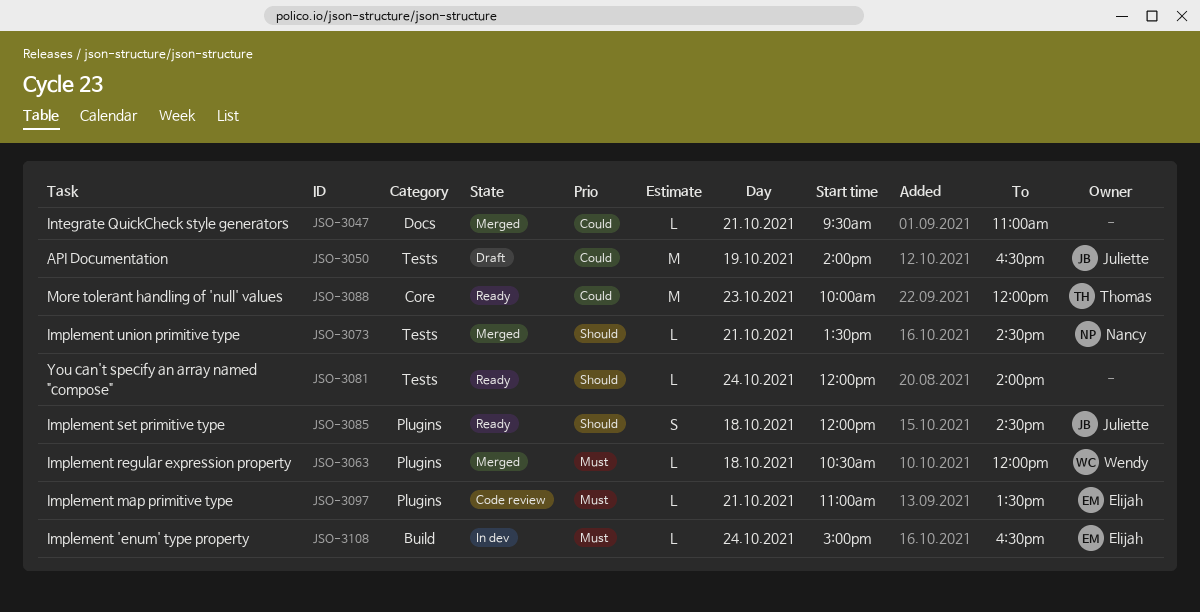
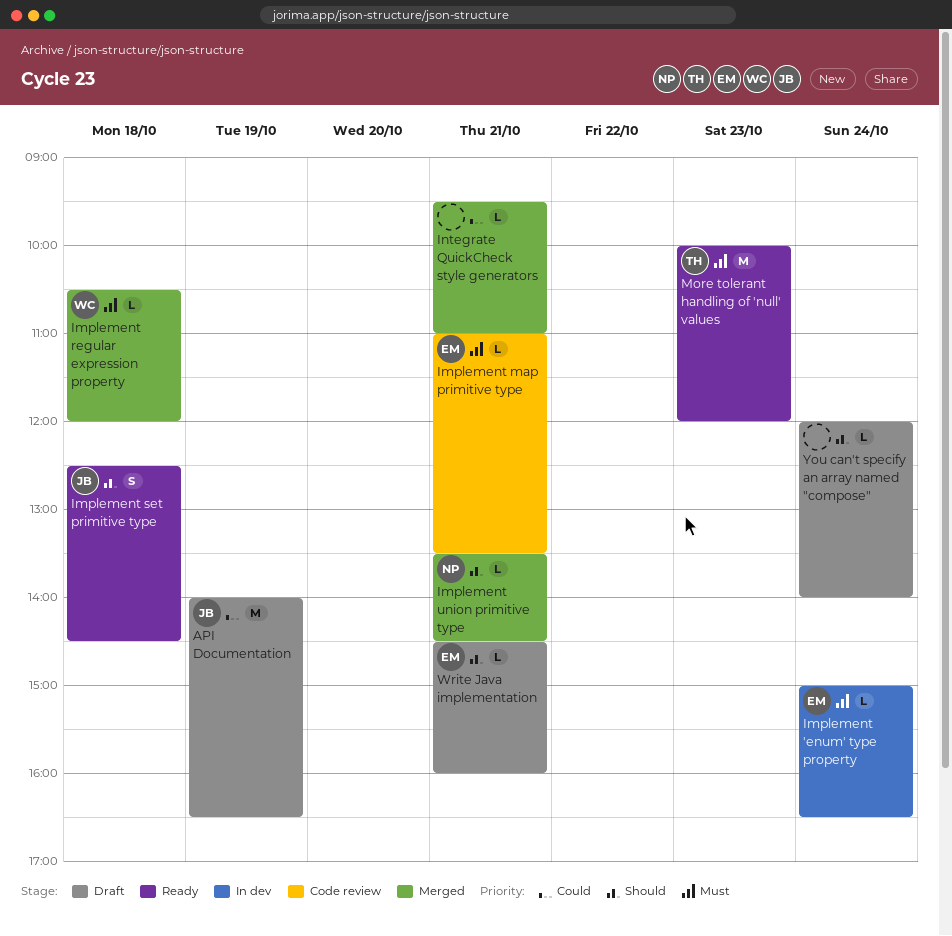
Implement set primitive type, begins: 12:00 -> 12:30
More tolerant handling of 'null' values, priority: Could -> Must
Write Java implementation: none -> present
You can't specify an array named "compose", status: Ready -> Draft

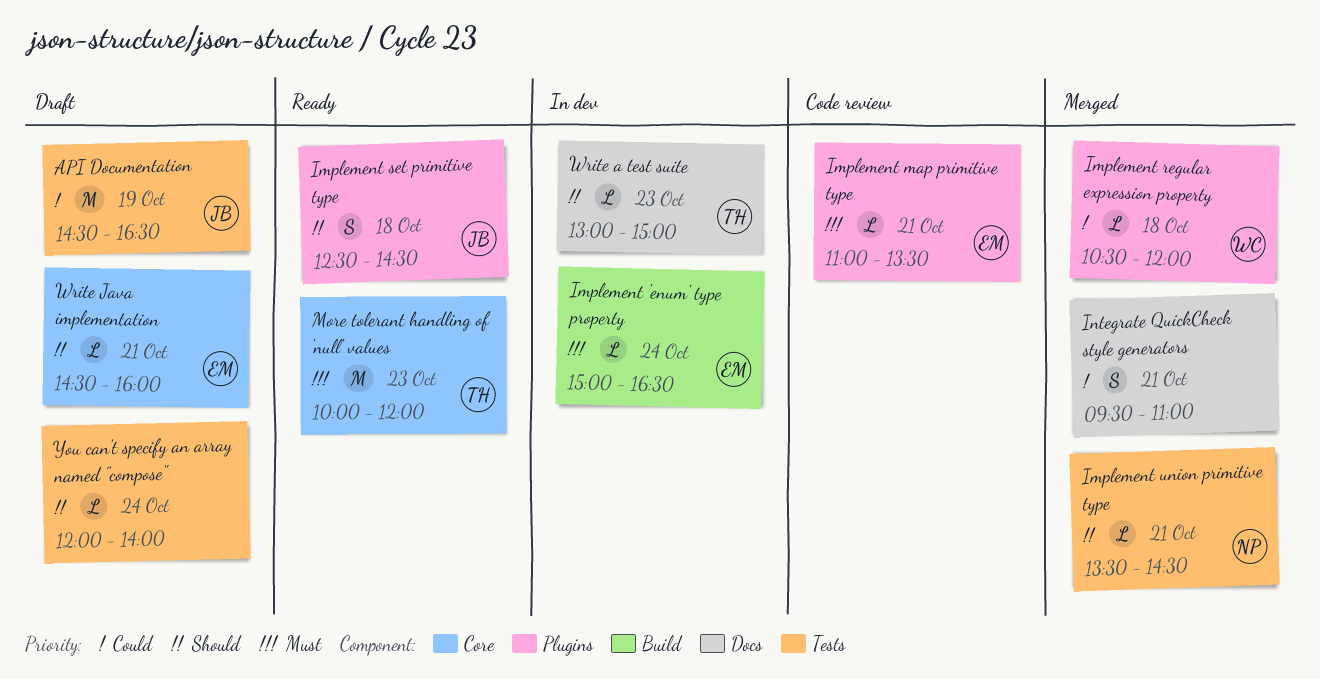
API Documentation, begins: 14:00 -> 14:30
Implement regular expression property, priority: Must -> Could
Integrate QuickCheck style generators, estimate: L -> S
Write a test suite: none -> present

